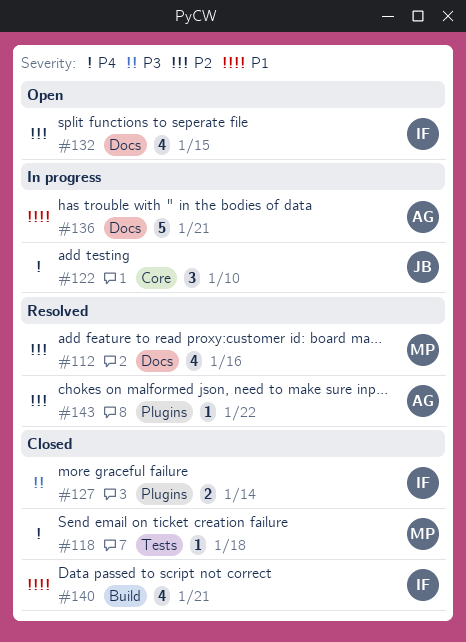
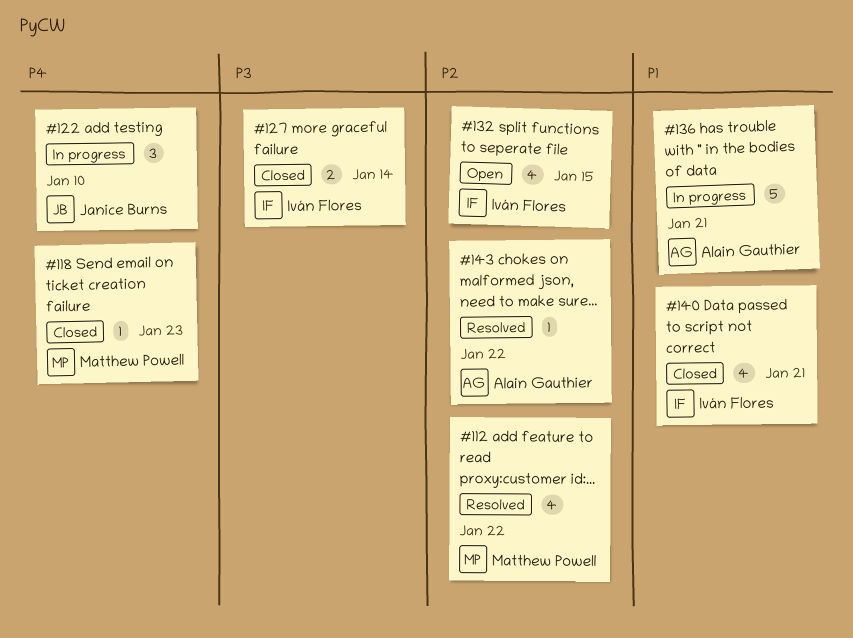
#112, due: Jan 16 -> Jan 22
#118, due: Jan 18 -> Jan 23

